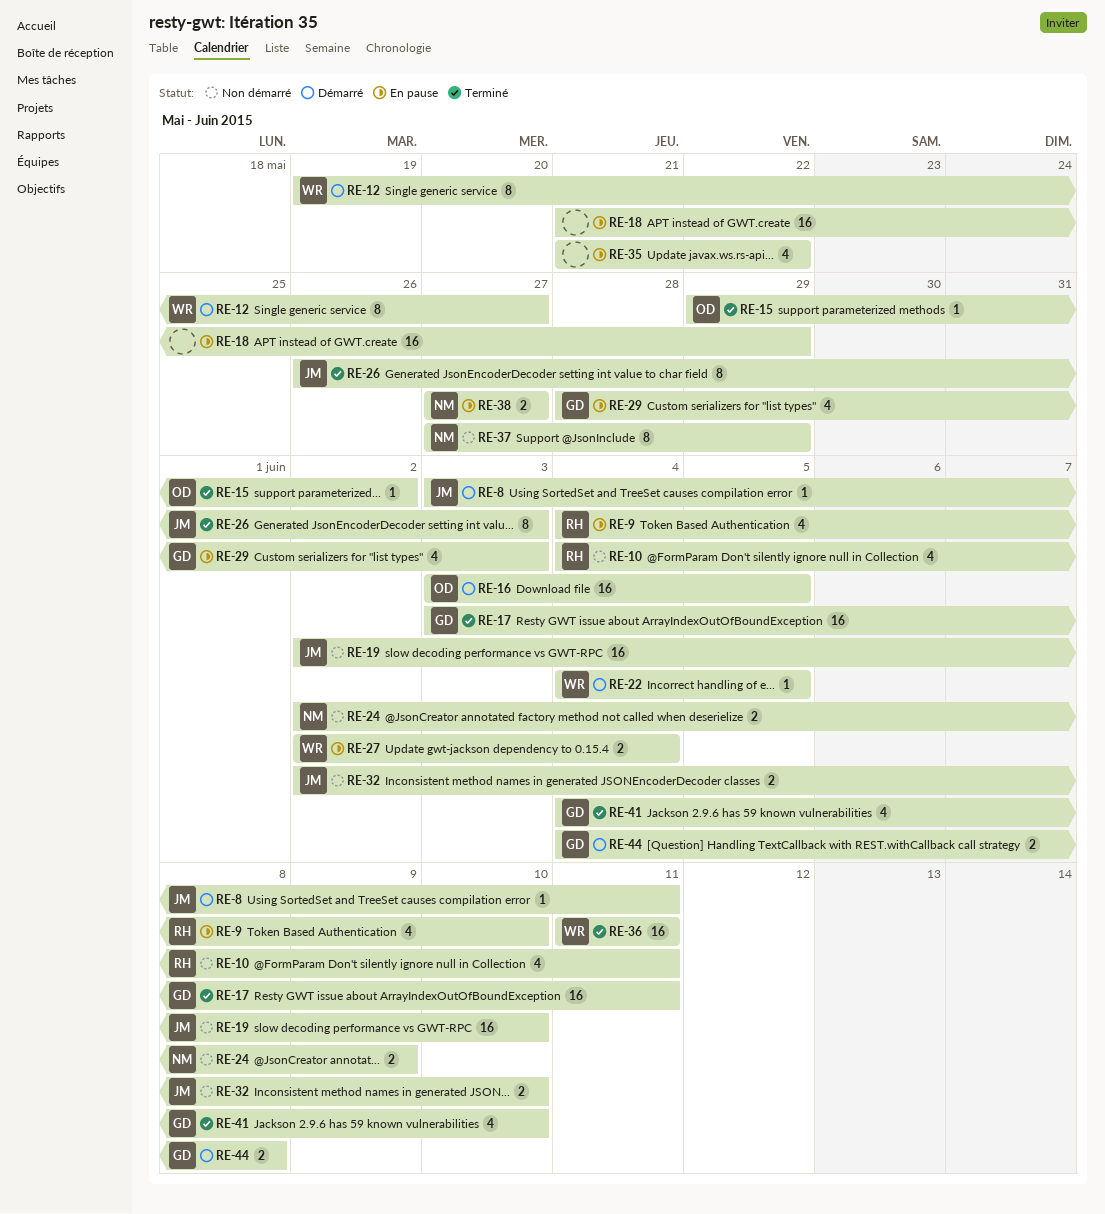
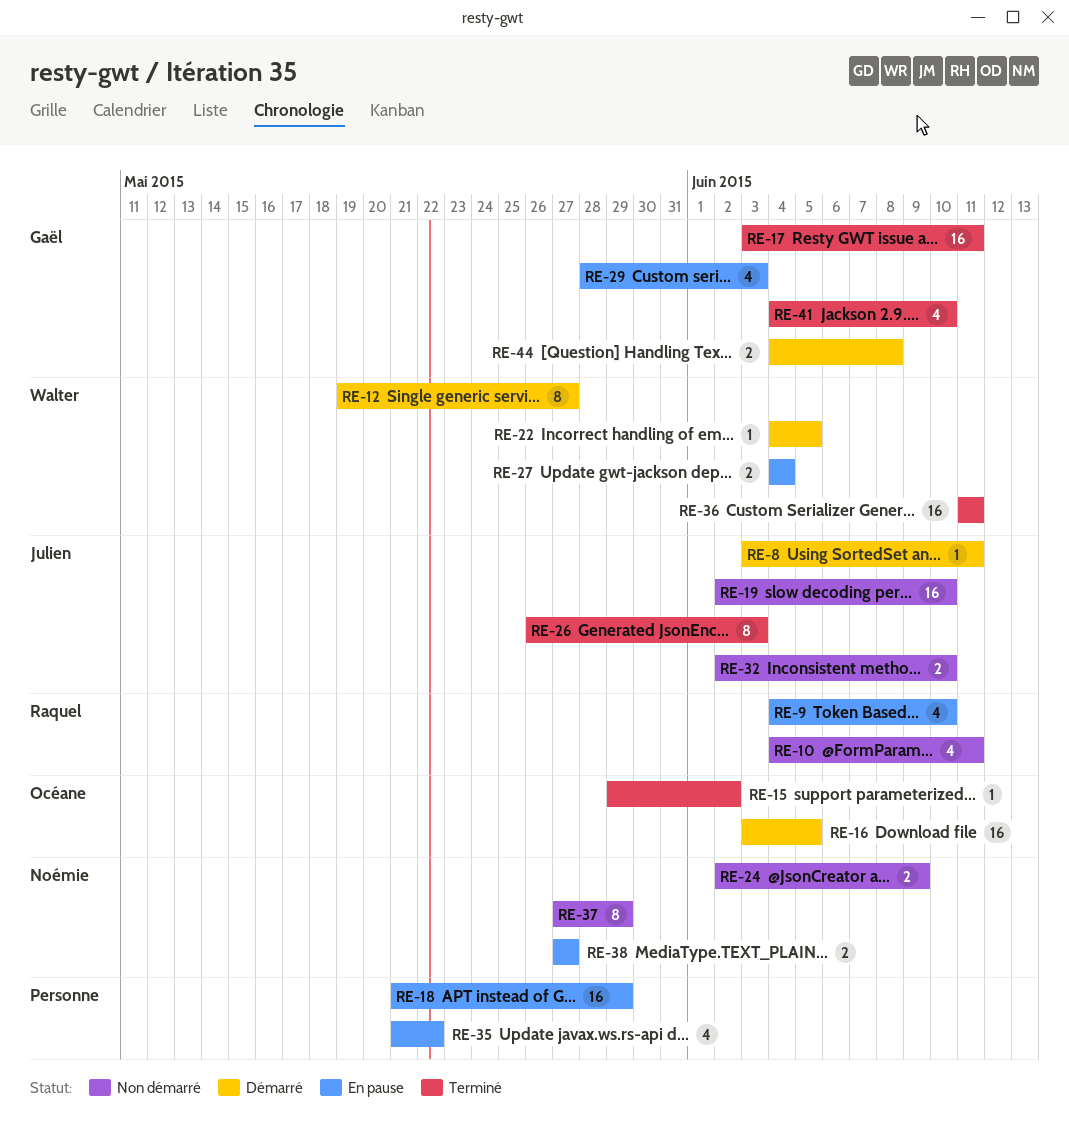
RE-27, start: Jun 2 -> Jun 4

